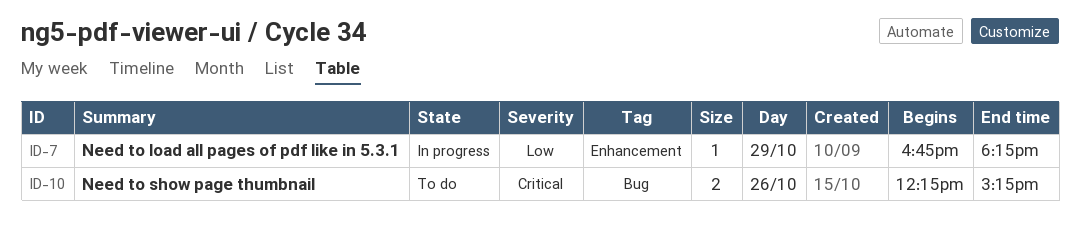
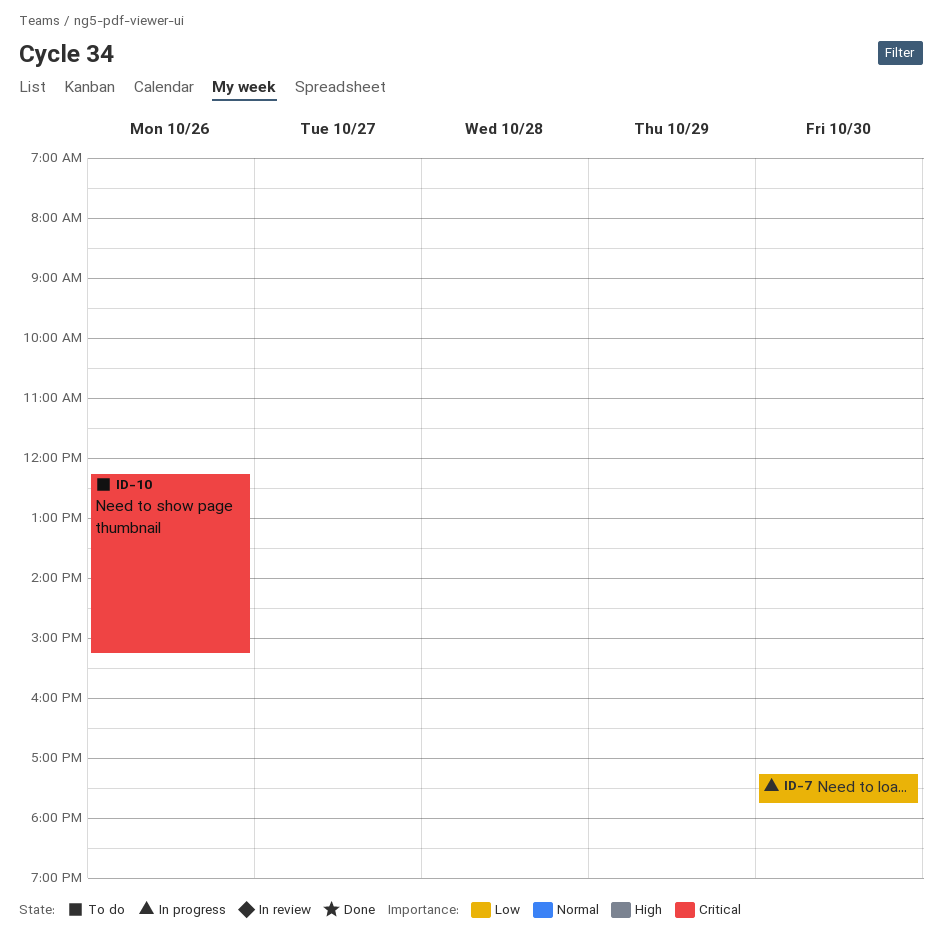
ID-7, day: Oct 29 -> Oct 30
ID-7, begins: 16:45 -> 17:15
ID-7, ends: 18:15 -> 17:45

